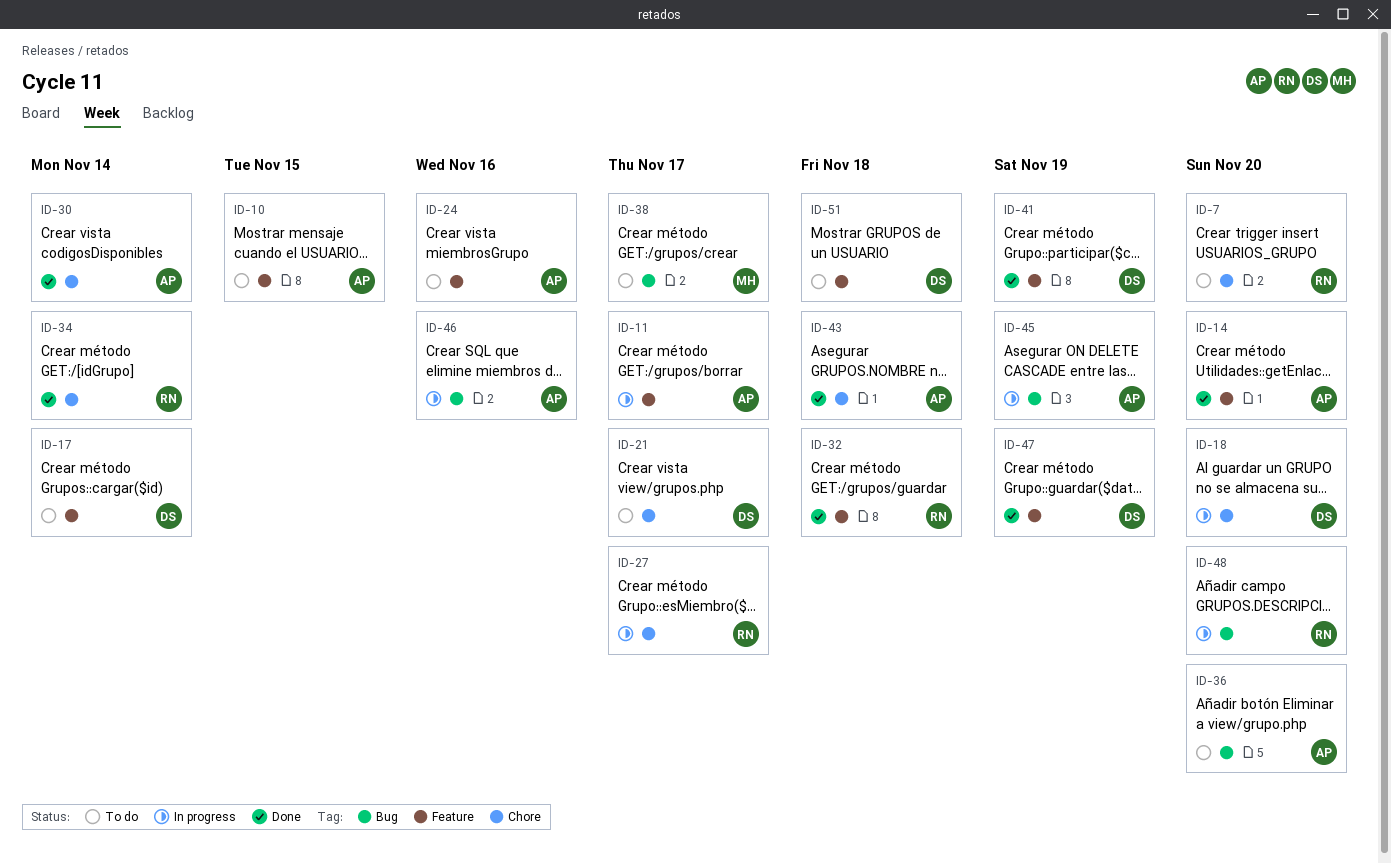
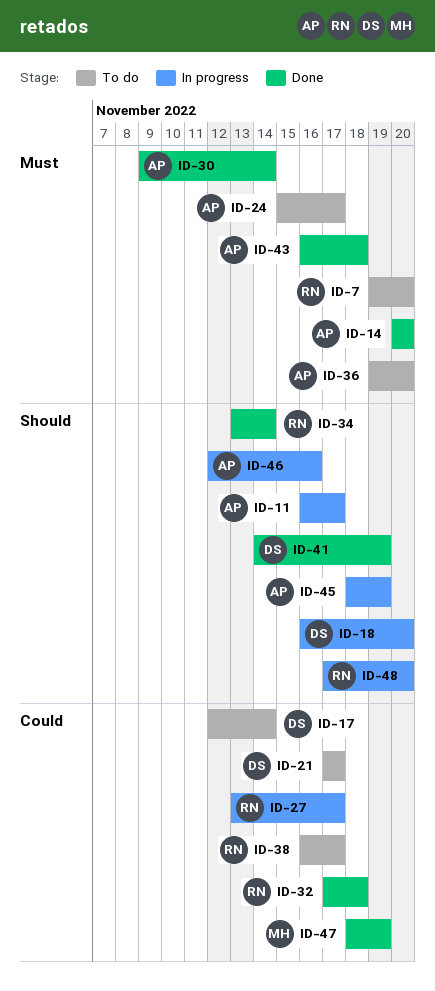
ID-10: present -> none
ID-24, due: Nov 16 -> Nov 17
ID-38, owner: MH -> RN
ID-47, owner: DS -> MH
ID-51: present -> none

